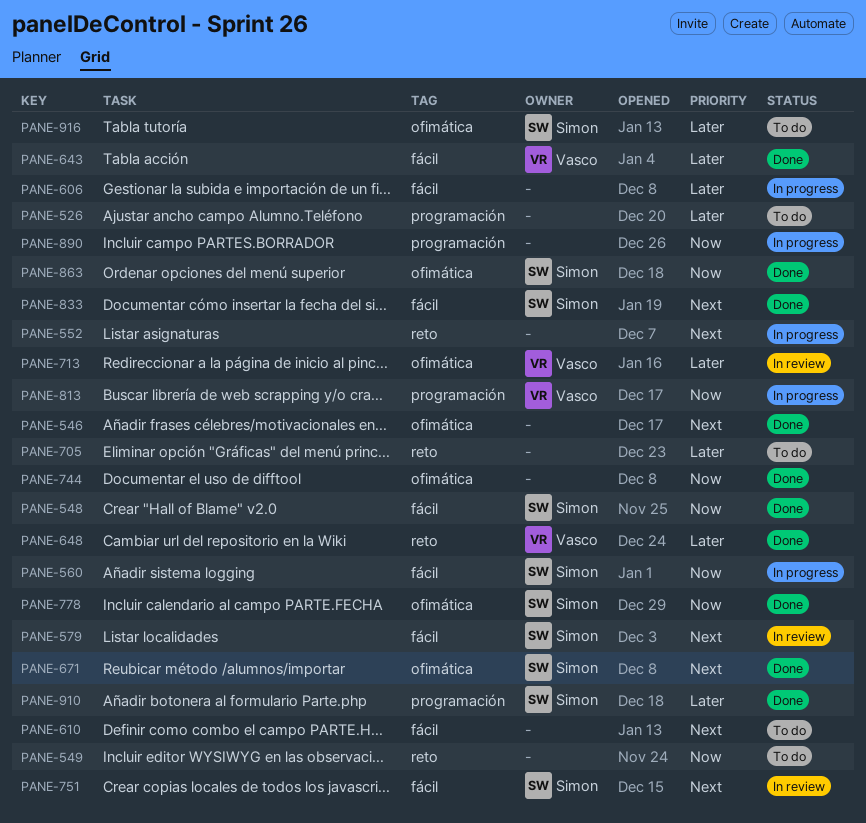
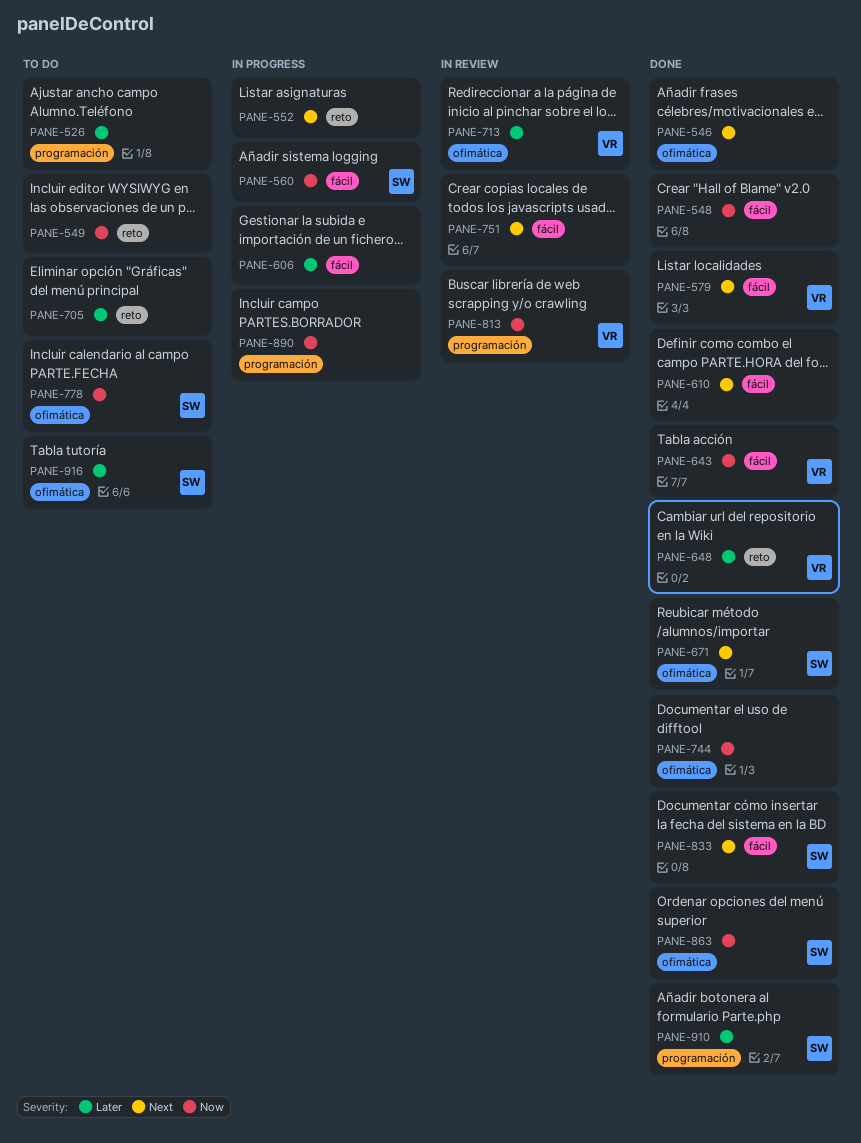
PANE-548, owner: Simon -> none
PANE-579, status: In review -> Done
PANE-579, owner: Simon -> Vasco
PANE-610, status: To do -> Done
PANE-643, priority: Later -> Now
PANE-751, owner: Simon -> none
PANE-778, status: Done -> To do
PANE-813, status: In progress -> In review

